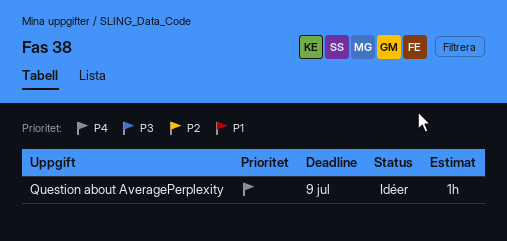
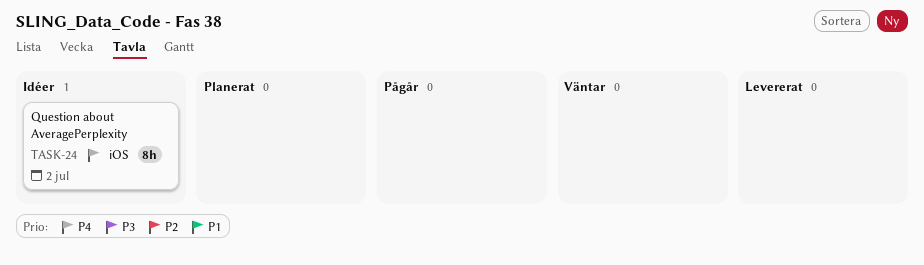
Question about AveragePerplexity, estimate: 1h -> 8h
Question about AveragePerplexity, due: Jul 9 -> Jul 2

